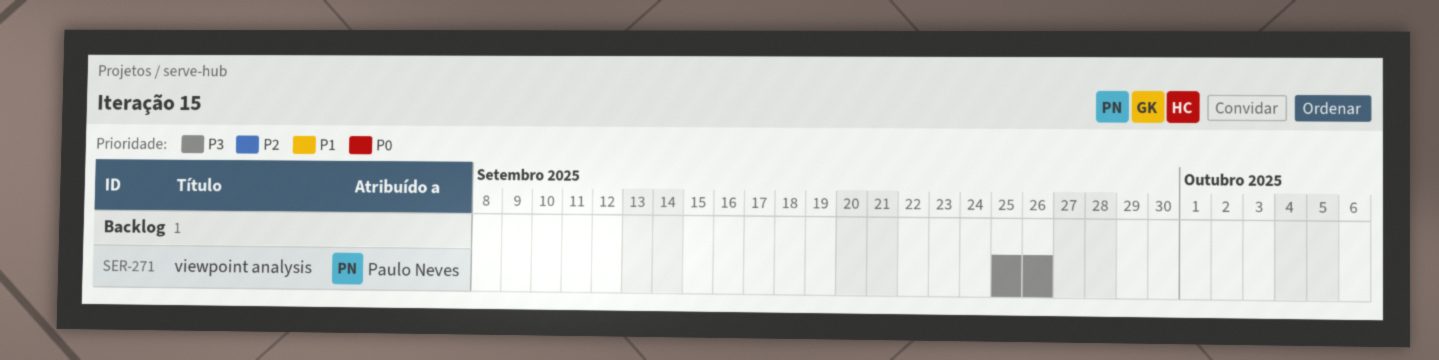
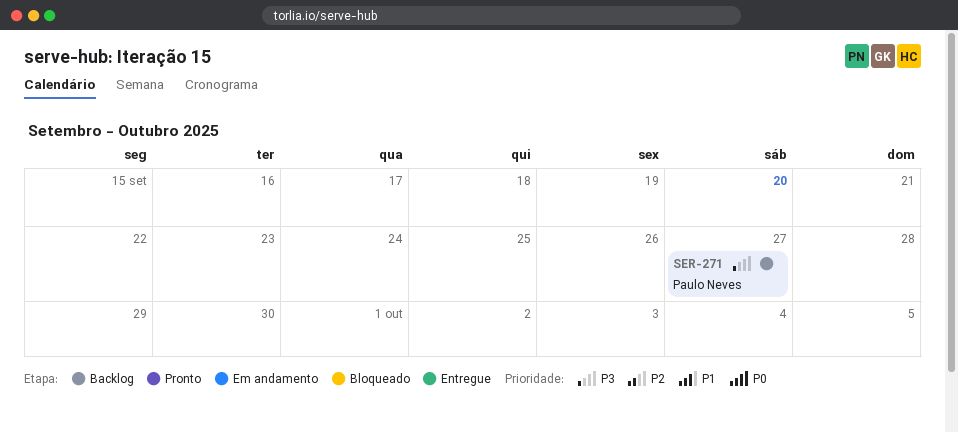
SER-271, due: Sep 26 -> Sep 27

